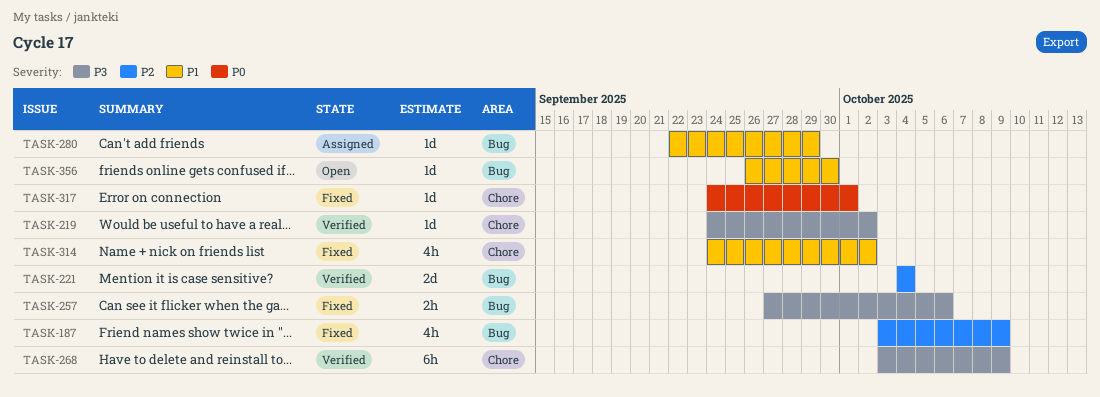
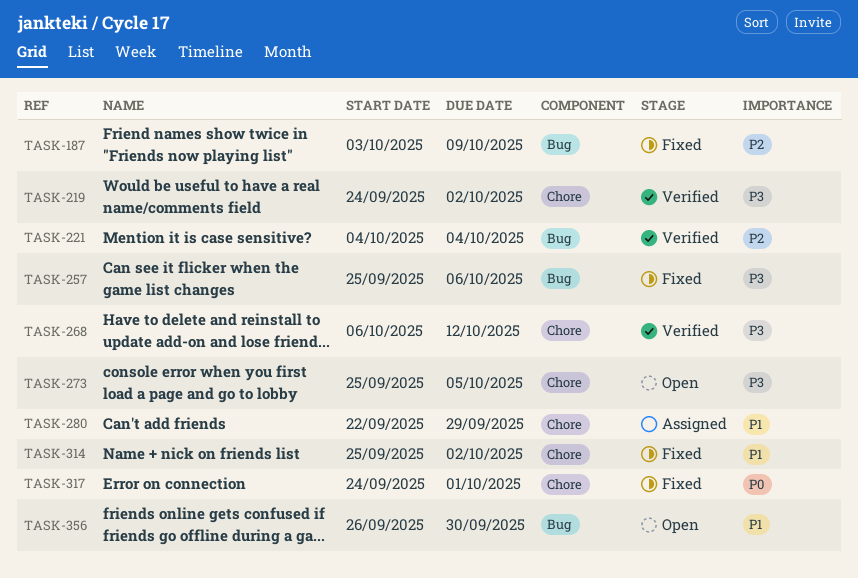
TASK-257, start: Sep 27 -> Sep 25
TASK-268, start: Oct 3 -> Oct 6
TASK-268, due: Oct 9 -> Oct 12
TASK-273: none -> present
TASK-280, label: Bug -> Chore
TASK-314, start: Sep 24 -> Sep 25

